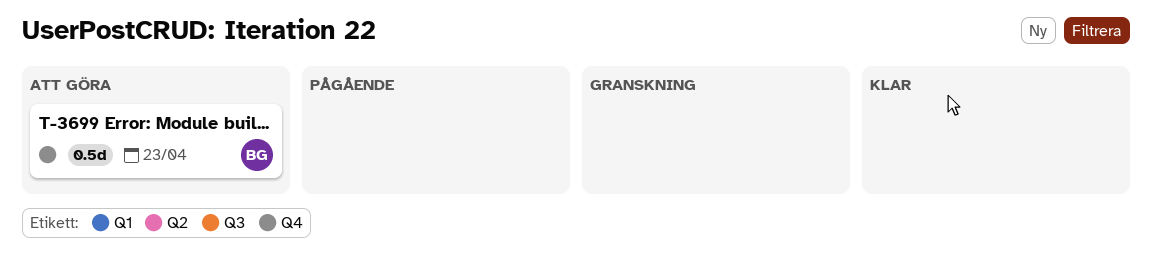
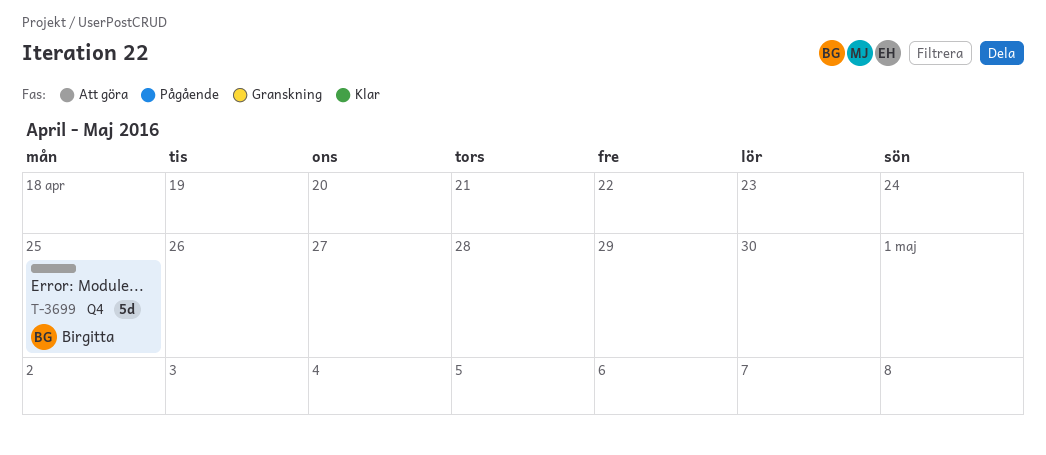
T-3699, estimate: 0.5d -> 5d
T-3699, due: Apr 23 -> Apr 25

